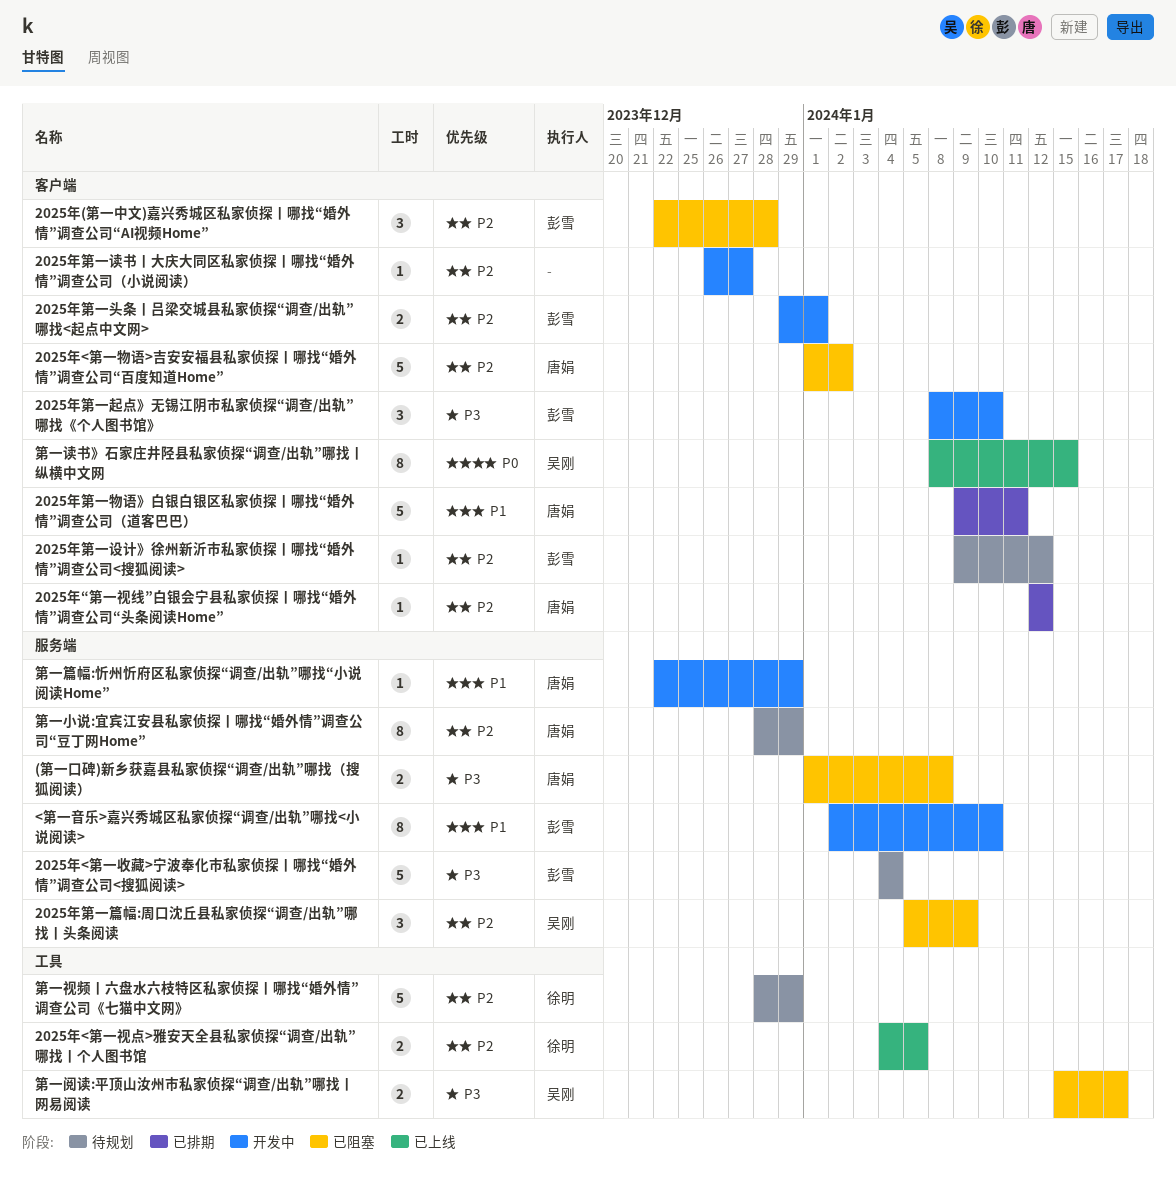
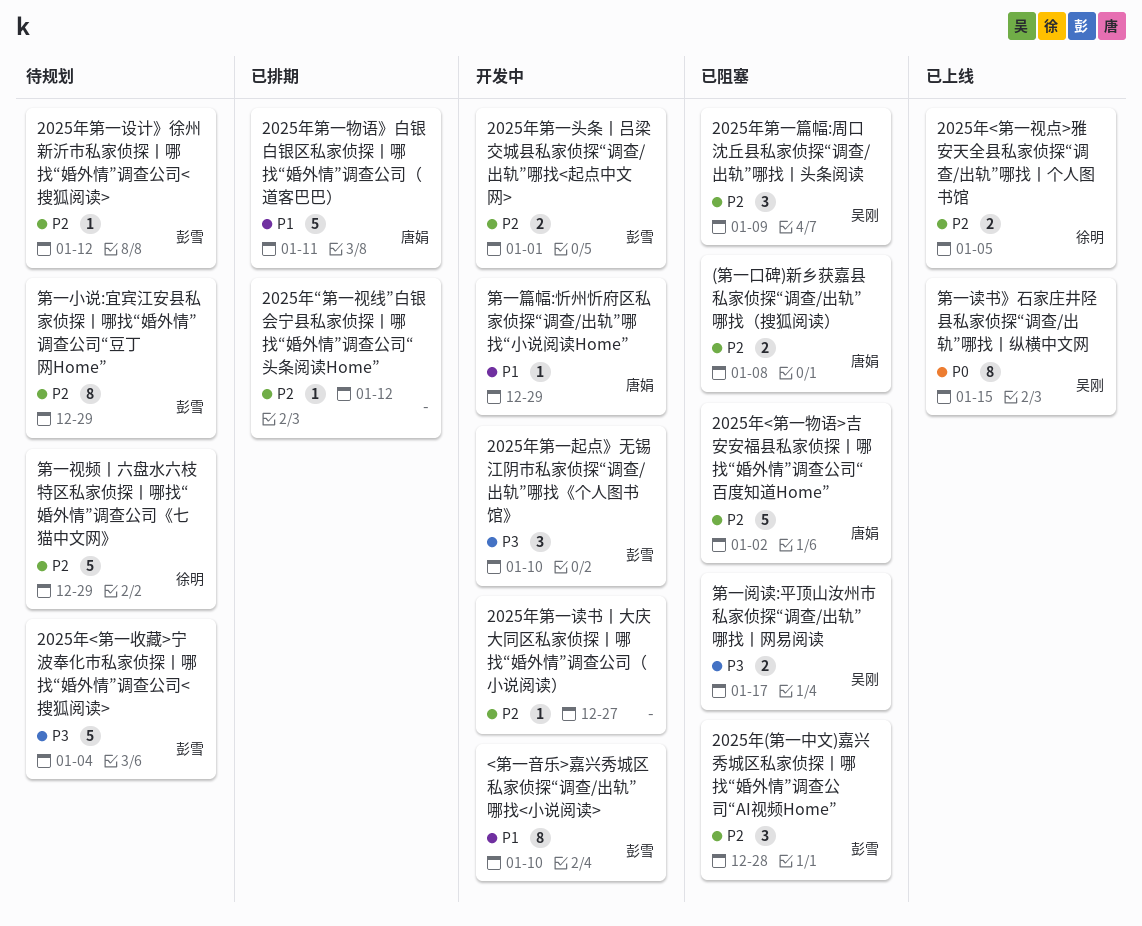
(第一口碑)新乡获嘉县私家侦探“调查/出轨”哪找（搜狐阅读）, priority: P3 -> P2
2025年“第一视线”白银会宁县私家侦探丨哪找“婚外情”调查公司“头条阅读Home”, owner: 唐娟 -> none
第一小说:宜宾江安县私家侦探丨哪找“婚外情”调查公司“豆丁网Home”, owner: 唐娟 -> 彭雪

